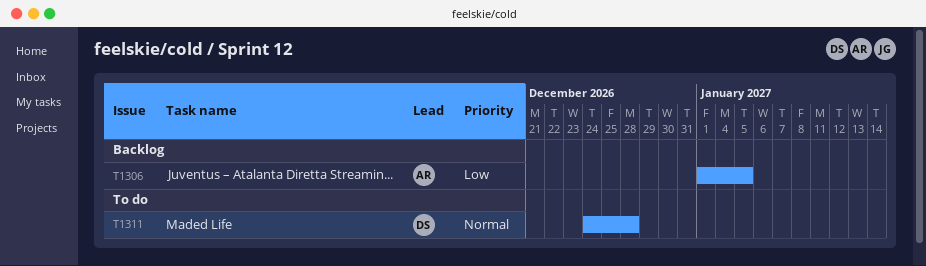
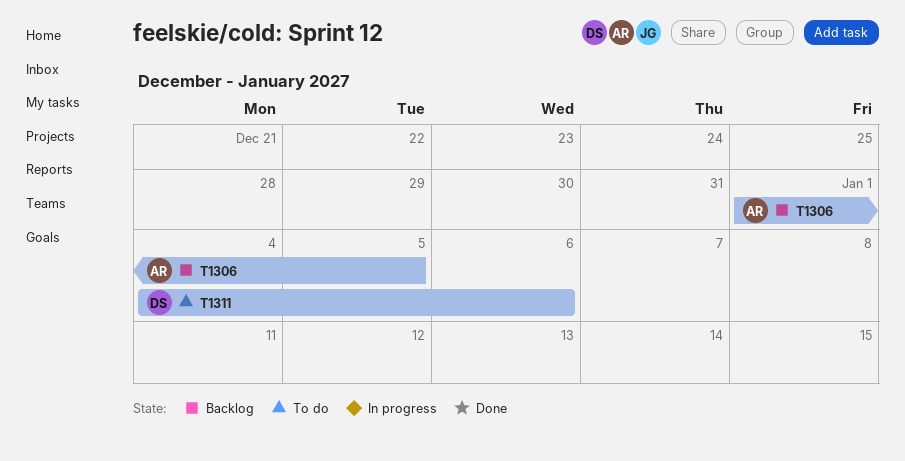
T1311, start: Dec 24 -> Jan 4
T1311, due: Dec 28 -> Jan 6

